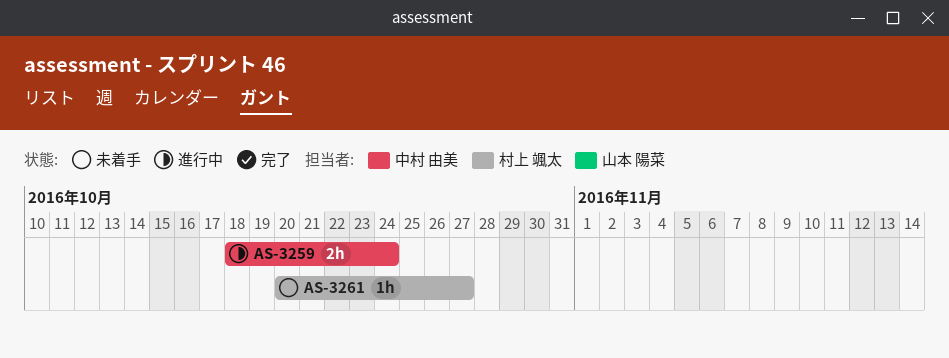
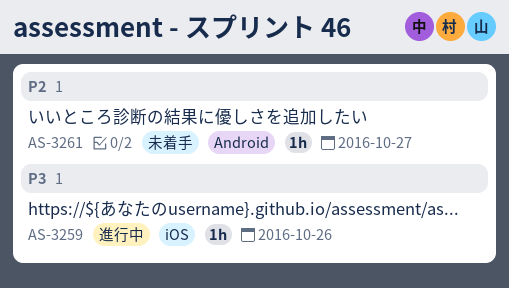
AS-3259, estimate: 2h -> 1h
AS-3259, due: Oct 24 -> Oct 26

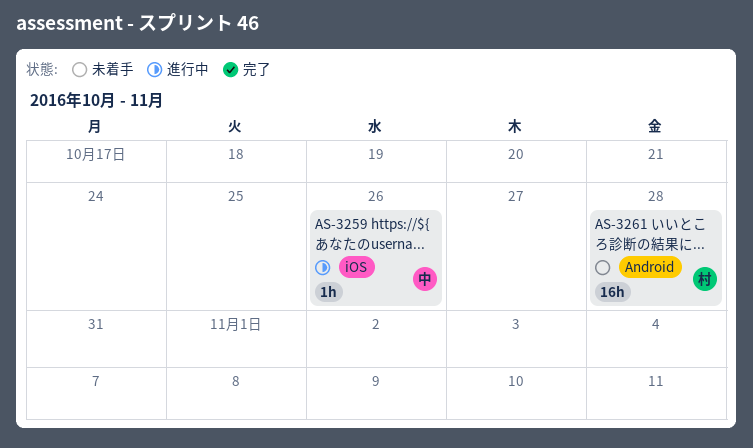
AS-3261, estimate: 1h -> 16h
AS-3261, due: Oct 27 -> Oct 28

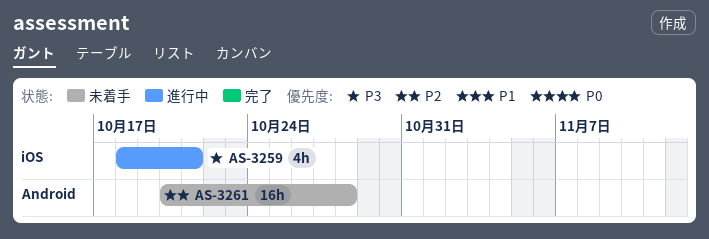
AS-3259, estimate: 1h -> 4h
AS-3259, due: Oct 26 -> Oct 21

